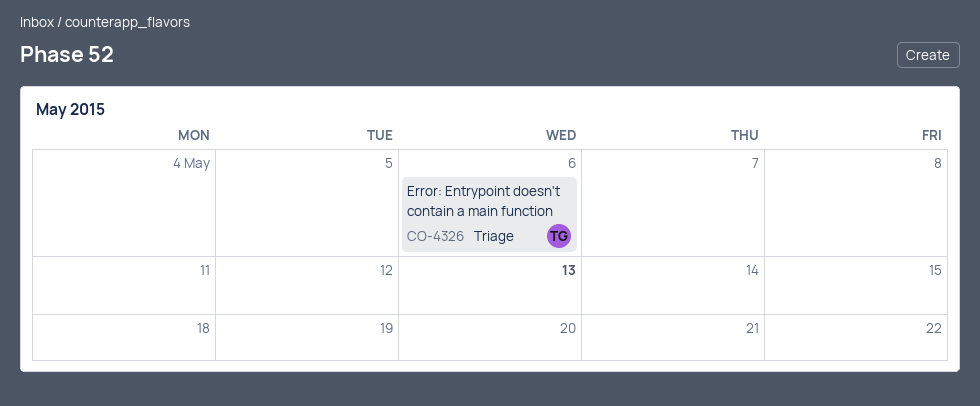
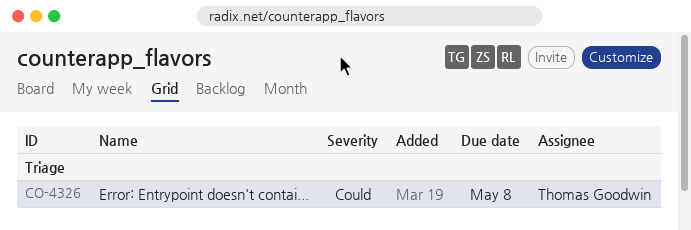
CO-4326, due: May 6 -> May 8

